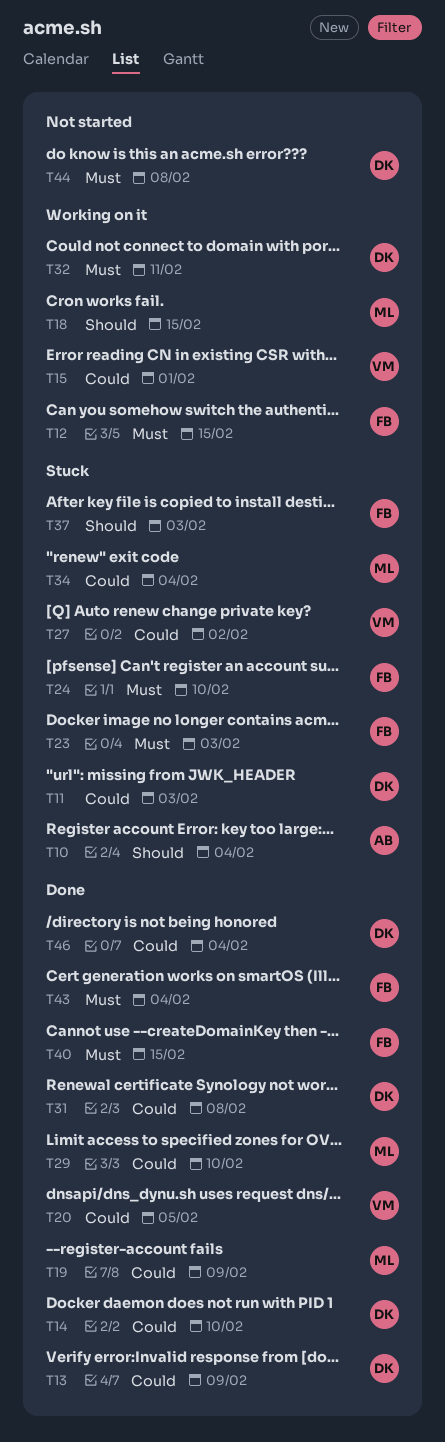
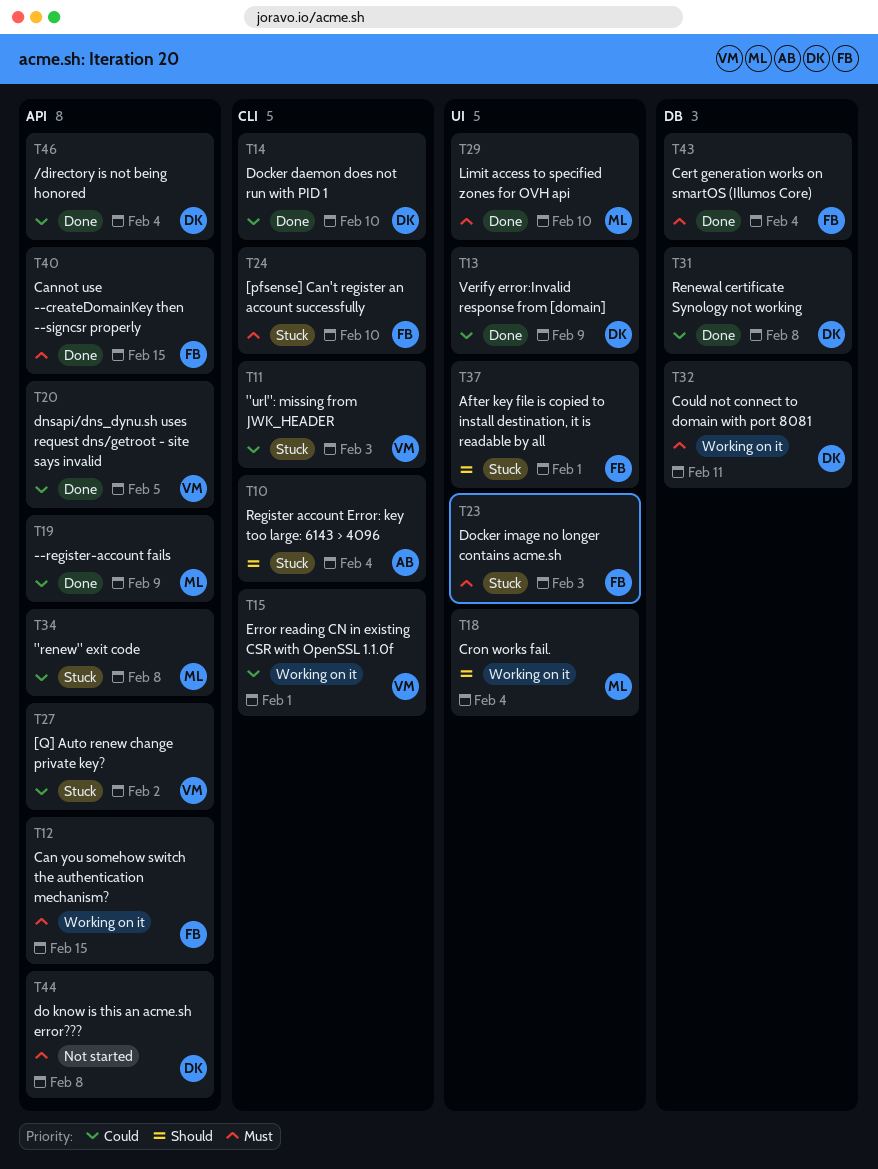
T11, owner: DK -> VM
T18, due: Feb 15 -> Feb 4
T29, priority: Could -> Must
T34, due: Feb 4 -> Feb 8
T37, due: Feb 3 -> Feb 1

